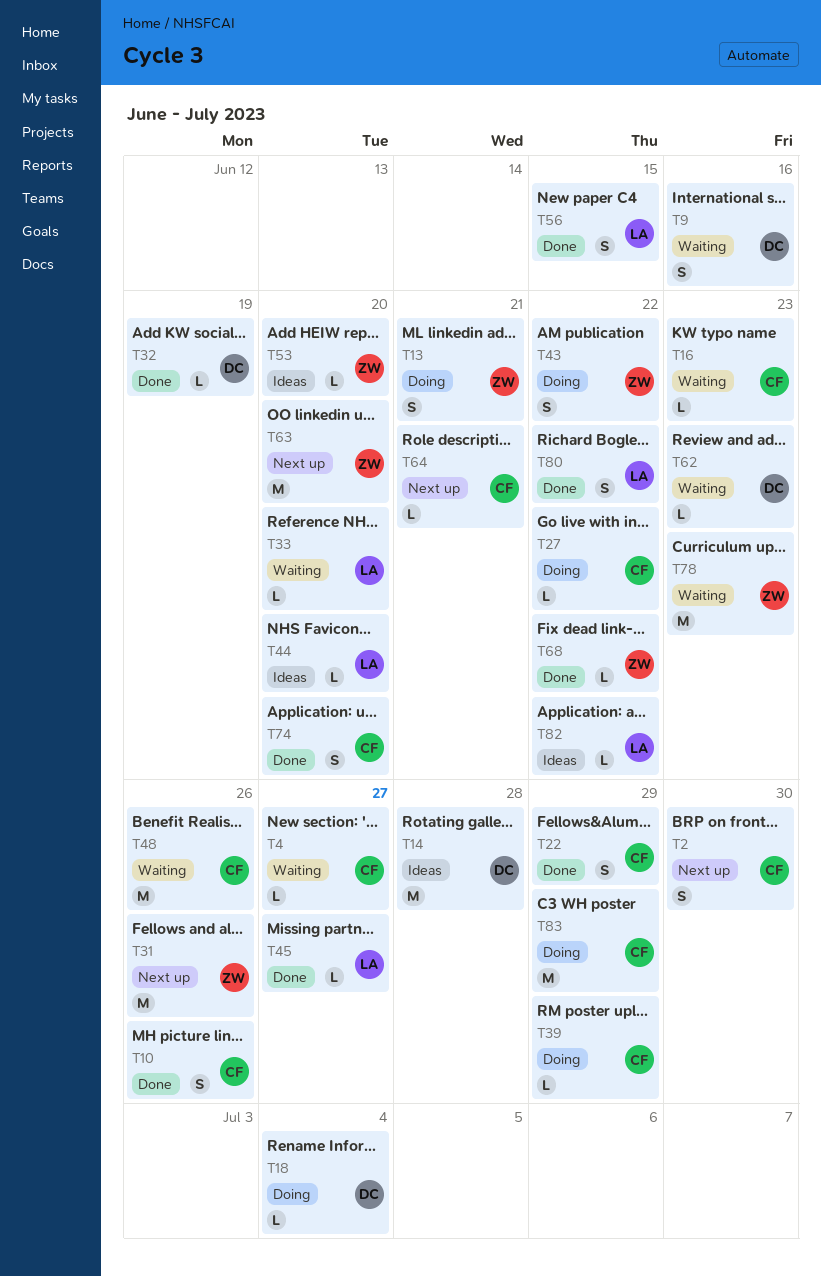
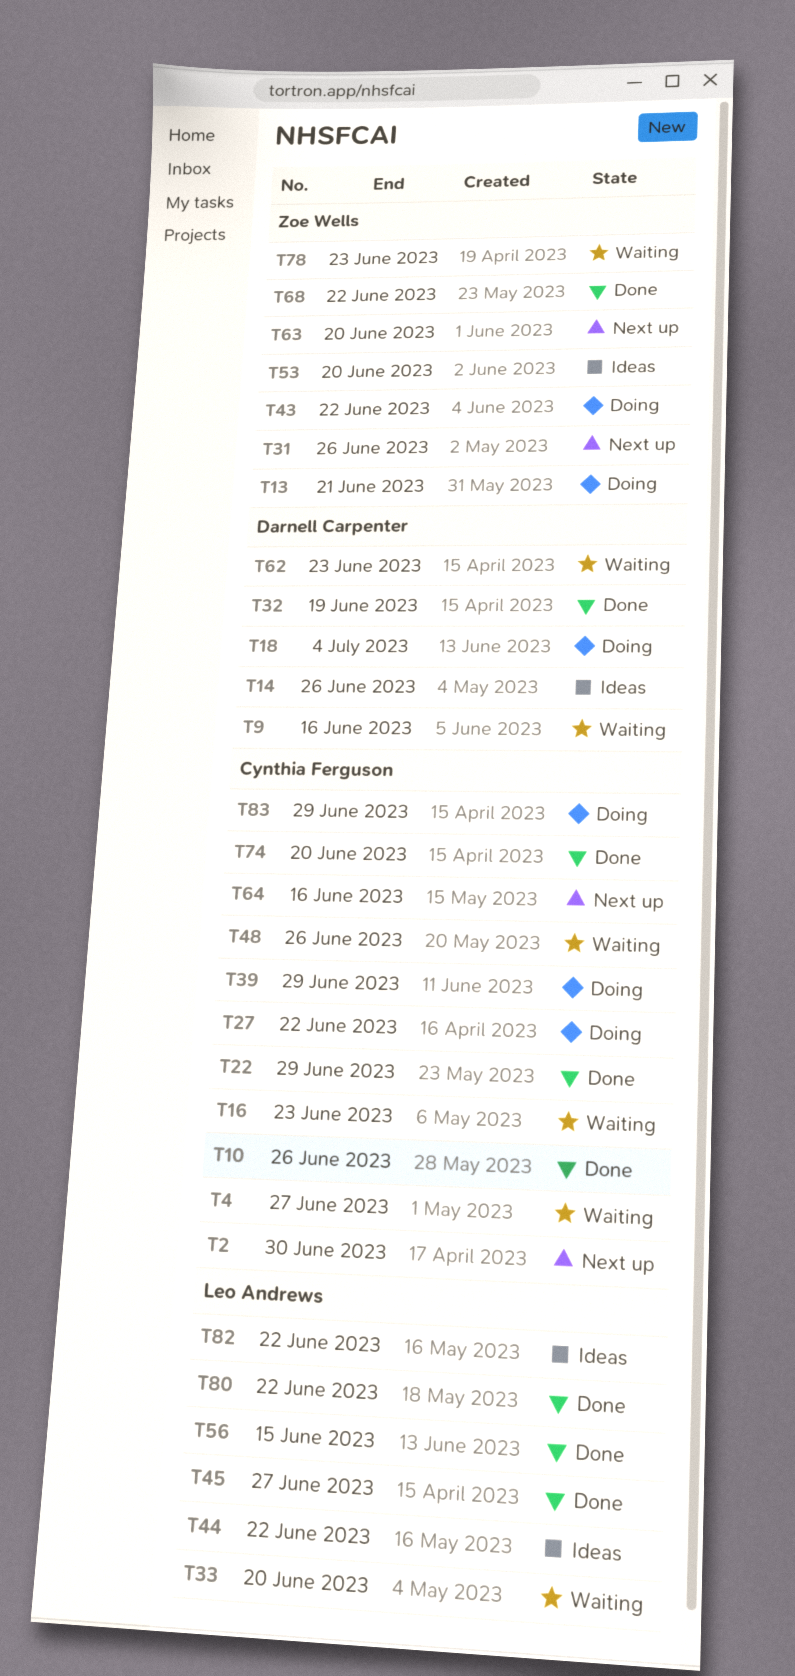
T14, due: Jun 28 -> Jun 26
T44, due: Jun 20 -> Jun 22
T64, due: Jun 21 -> Jun 16

